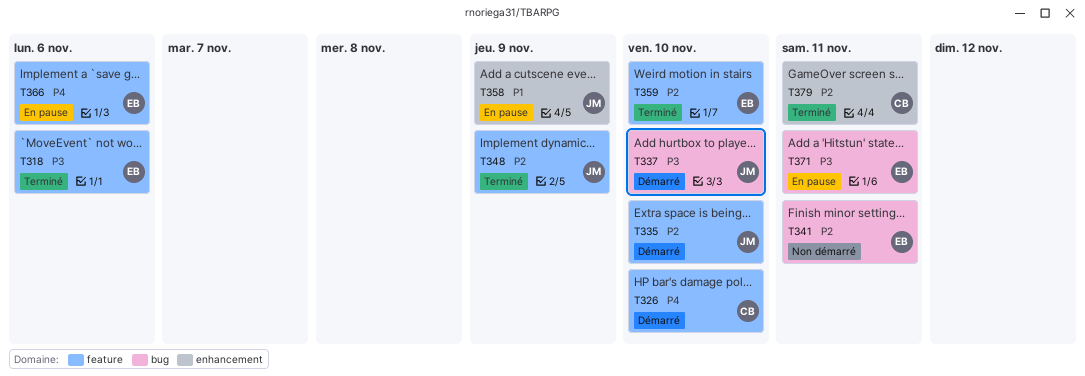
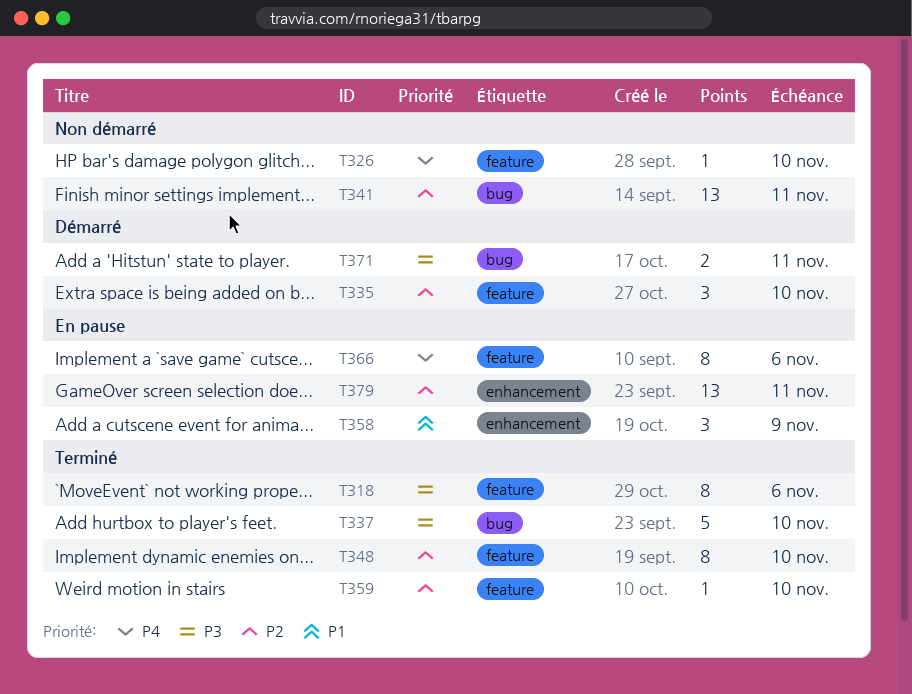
T326, status: Démarré -> Non démarré
T337, status: Démarré -> Terminé
T348, due: Nov 9 -> Nov 10
T371, status: En pause -> Démarré
T379, status: Terminé -> En pause

